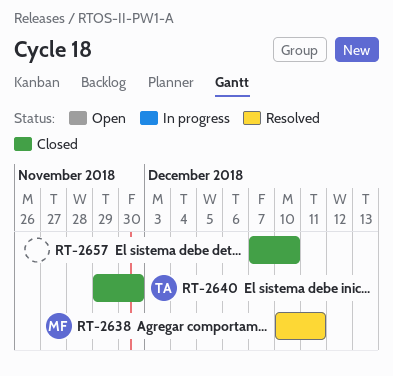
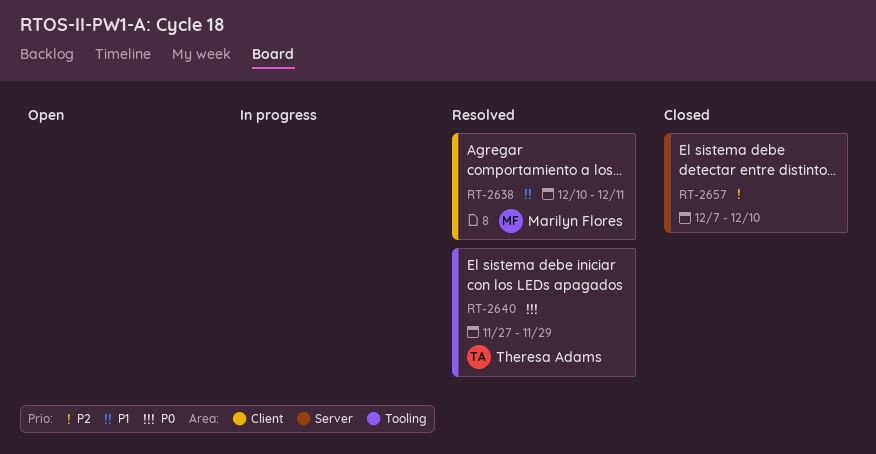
RT-2640, status: Closed -> Resolved
RT-2640, start: Nov 29 -> Nov 27
RT-2640, due: Nov 30 -> Nov 29

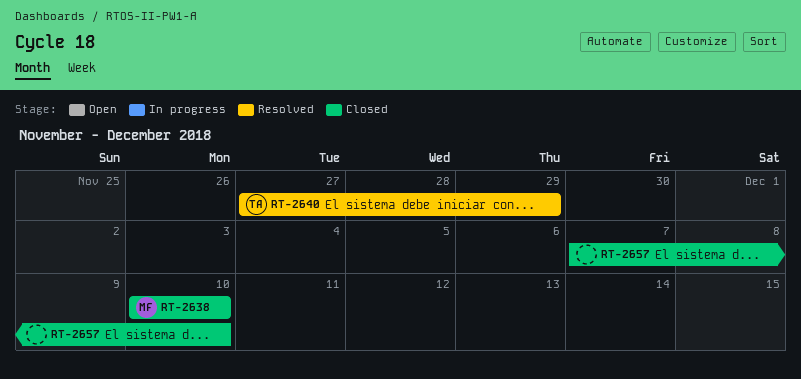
RT-2638, status: Resolved -> Closed
RT-2638, due: Dec 11 -> Dec 10

